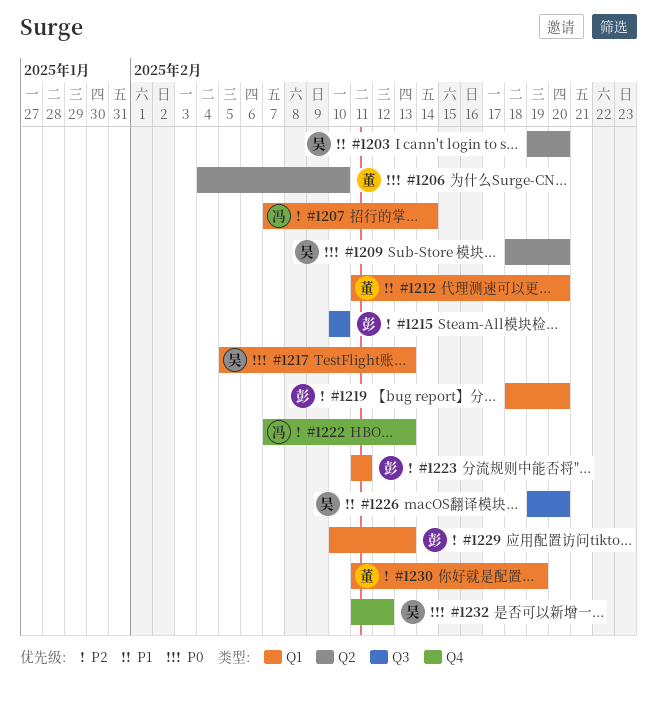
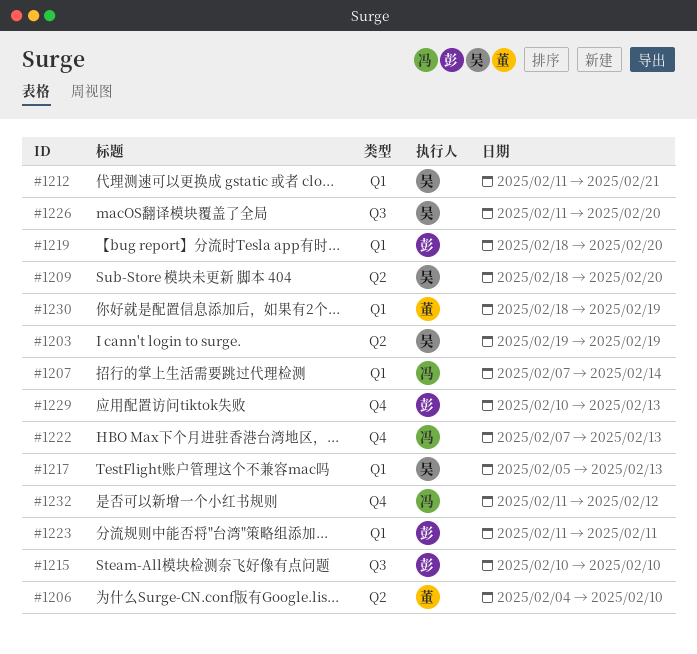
#1203, due: Feb 20 -> Feb 19
#1212, owner: 董 -> 吴
#1212, due: Feb 20 -> Feb 21
#1226, start: Feb 19 -> Feb 11
#1229, label: Q1 -> Q4
#1230, start: Feb 11 -> Feb 18
#1232, owner: 吴 -> 冯

